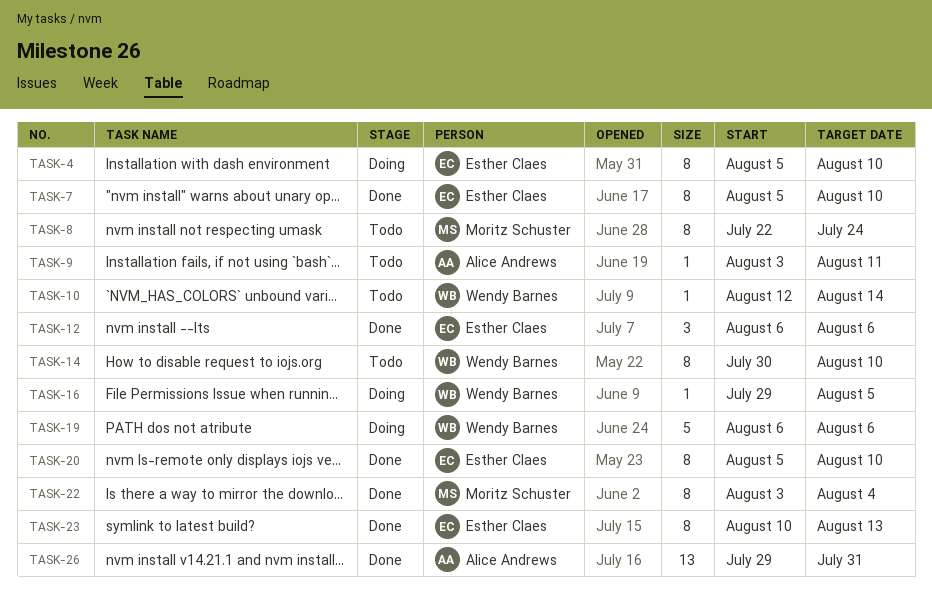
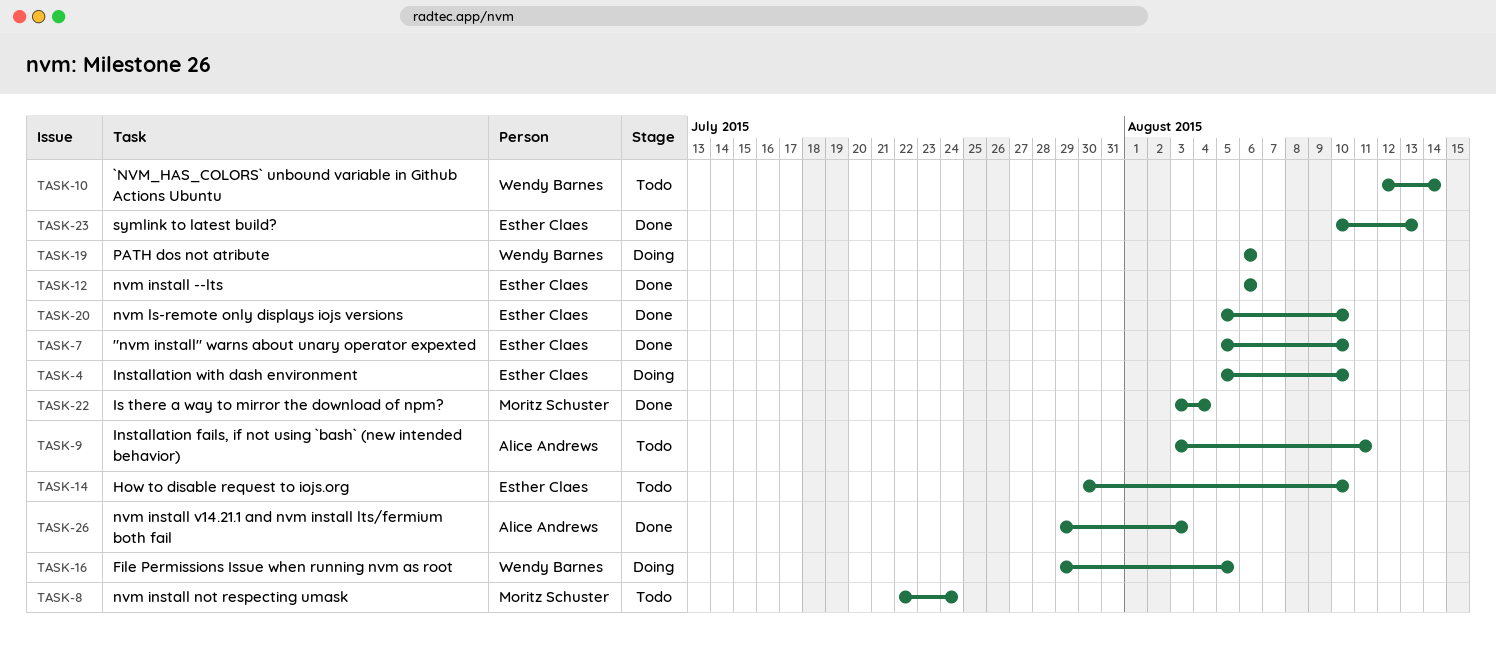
TASK-14, owner: Wendy Barnes -> Esther Claes
TASK-26, due: Jul 31 -> Aug 3

